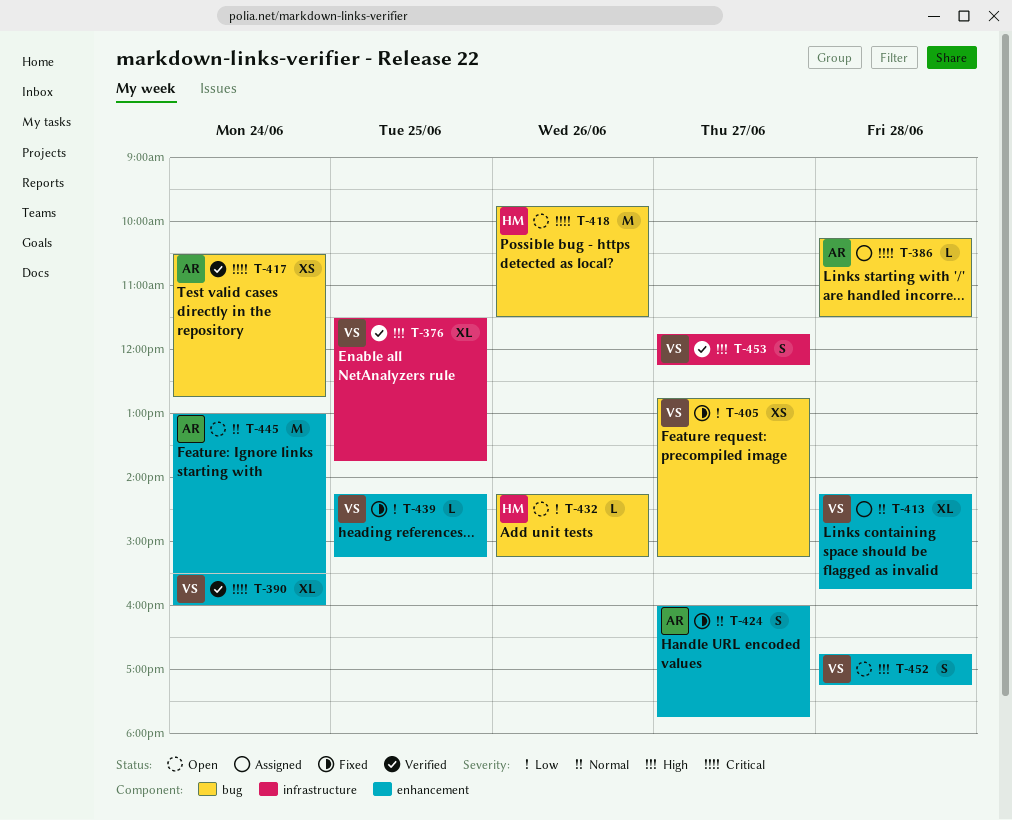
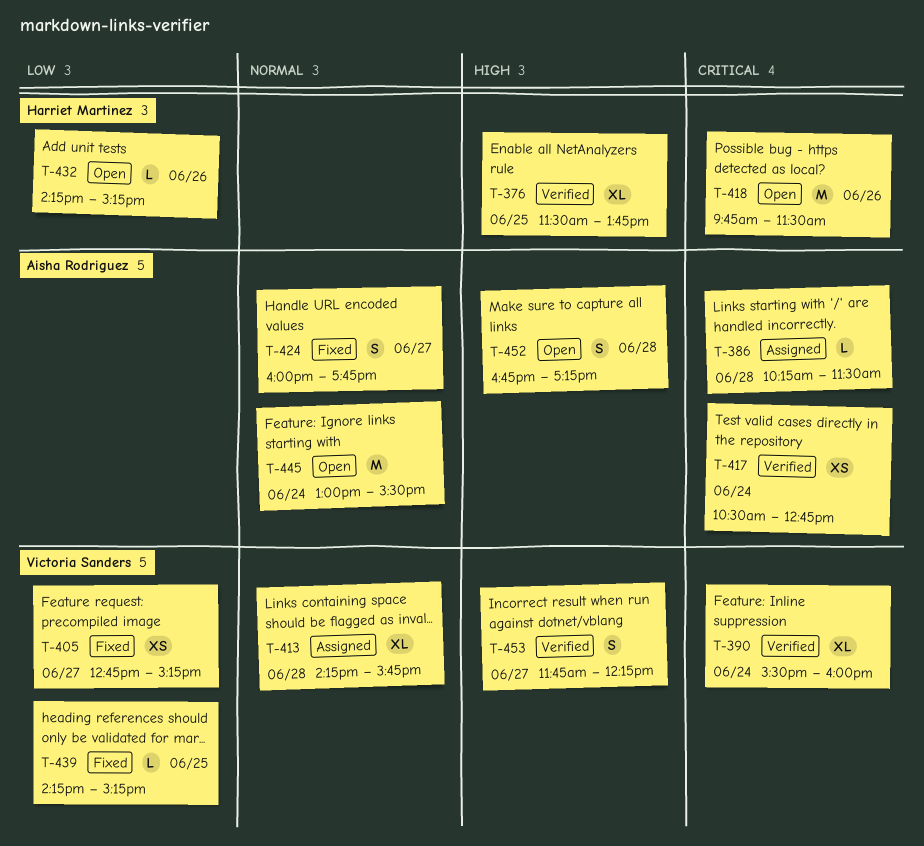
T-376, owner: Victoria Sanders -> Harriet Martinez
T-452, owner: Victoria Sanders -> Aisha Rodriguez

